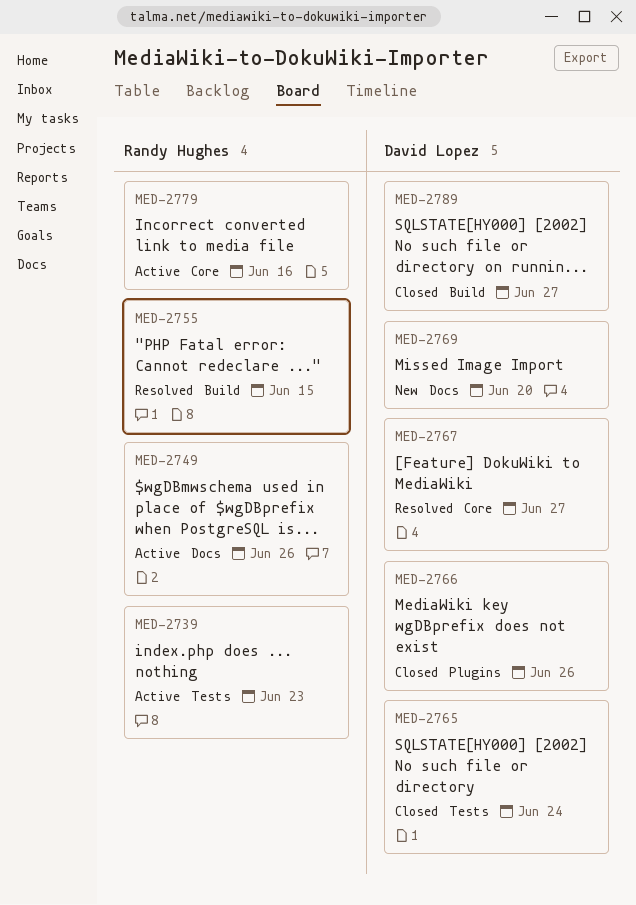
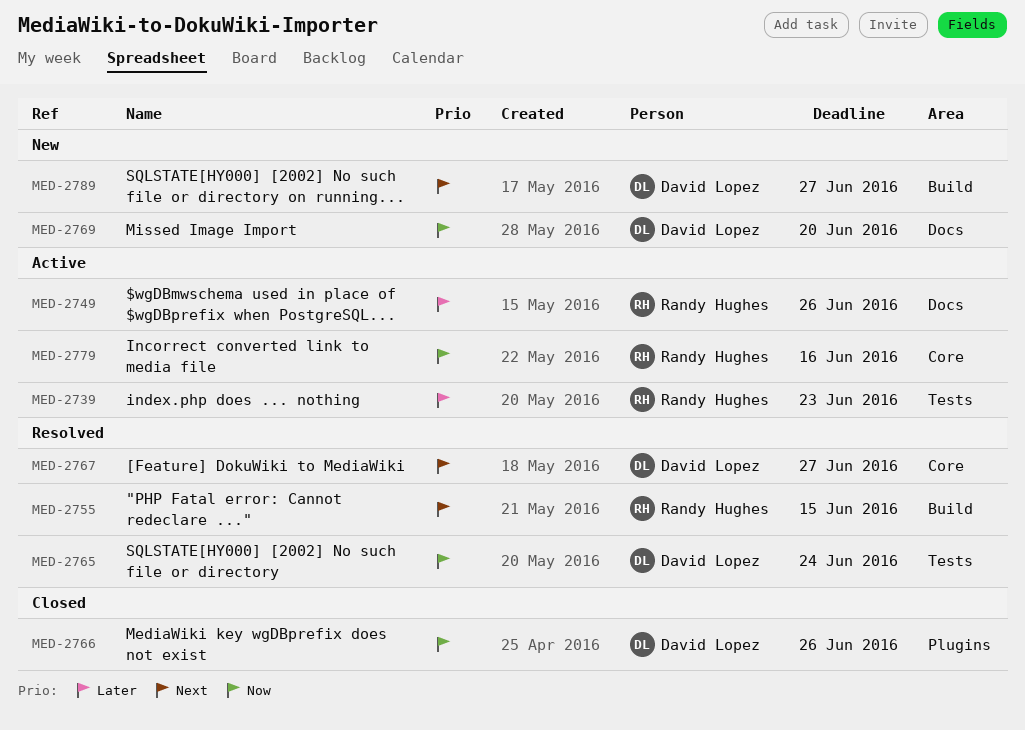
MED-2765, status: Closed -> Resolved
MED-2789, status: Closed -> New

